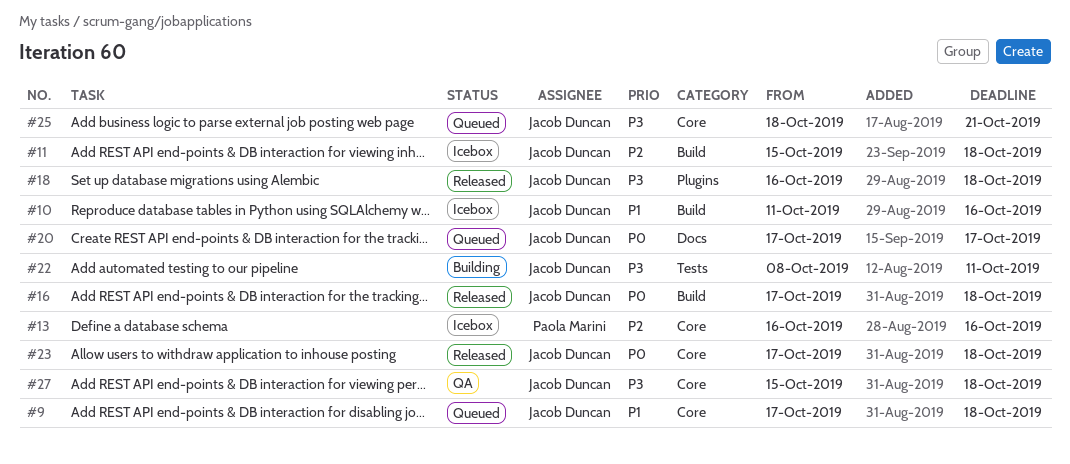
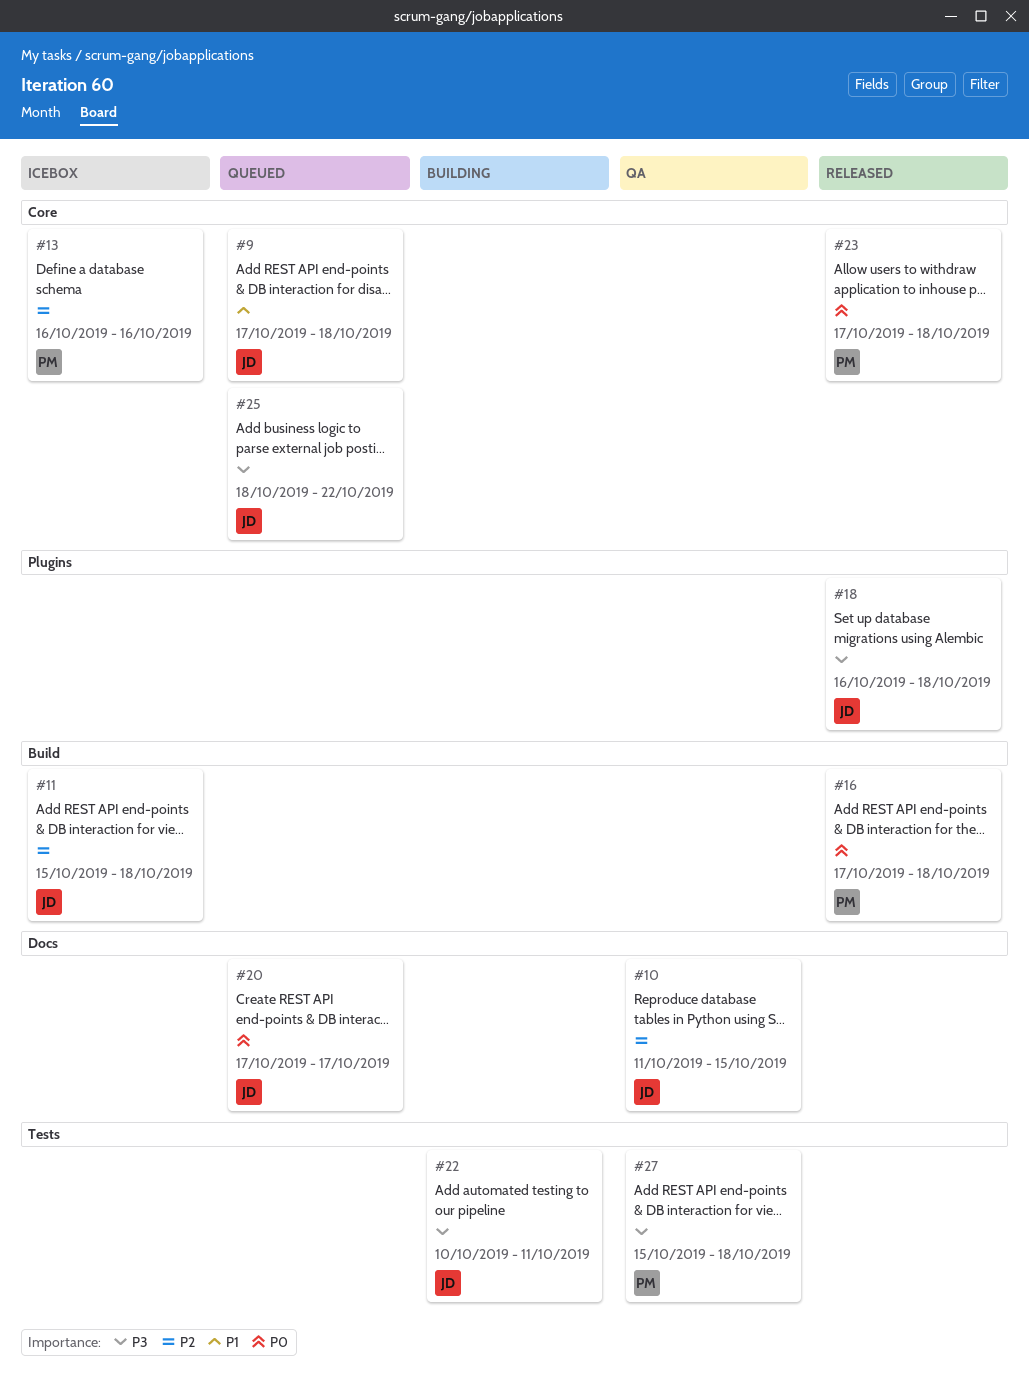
#10, status: Icebox -> QA
#10, priority: P1 -> P2
#10, label: Build -> Docs
#10, due: Oct 16 -> Oct 15
#16, owner: Jacob Duncan -> Paola Marini
#22, start: Oct 8 -> Oct 10
#23, owner: Jacob Duncan -> Paola Marini
#25, due: Oct 21 -> Oct 22
#27, owner: Jacob Duncan -> Paola Marini
#27, label: Core -> Tests

